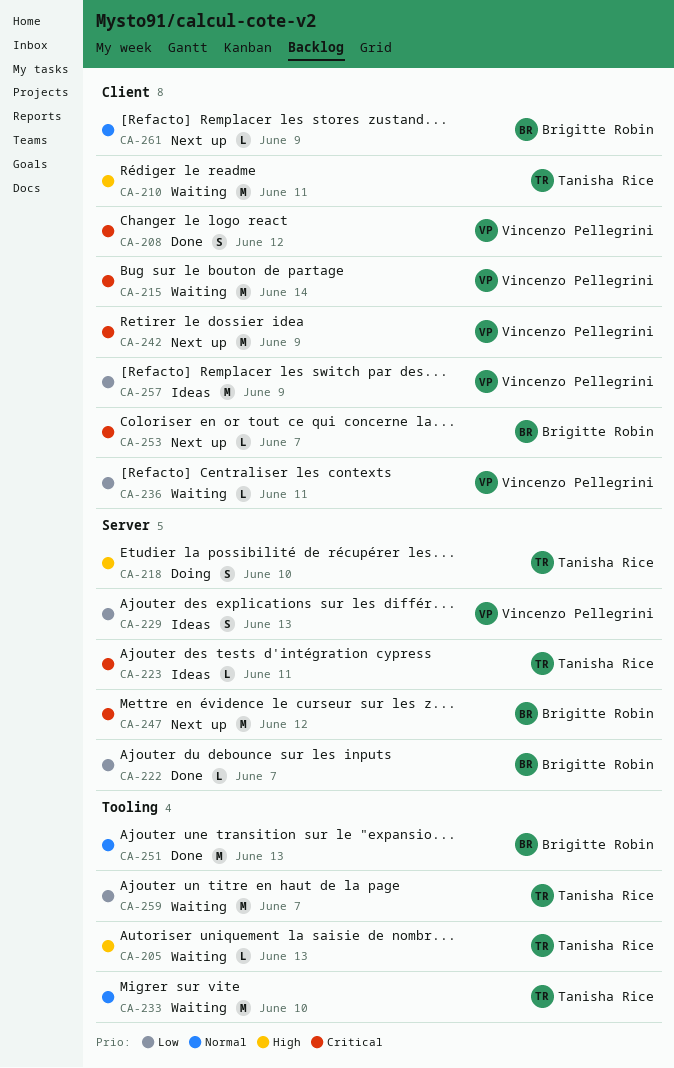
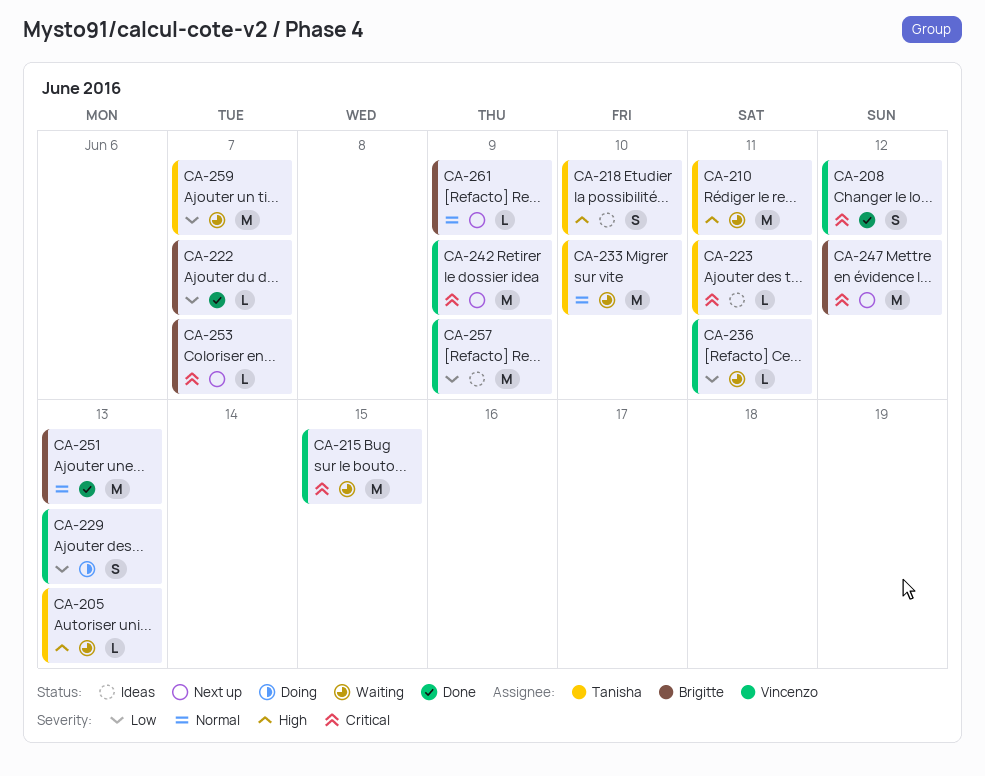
CA-215, due: Jun 14 -> Jun 15
CA-218, status: Doing -> Ideas
CA-229, status: Ideas -> Doing

